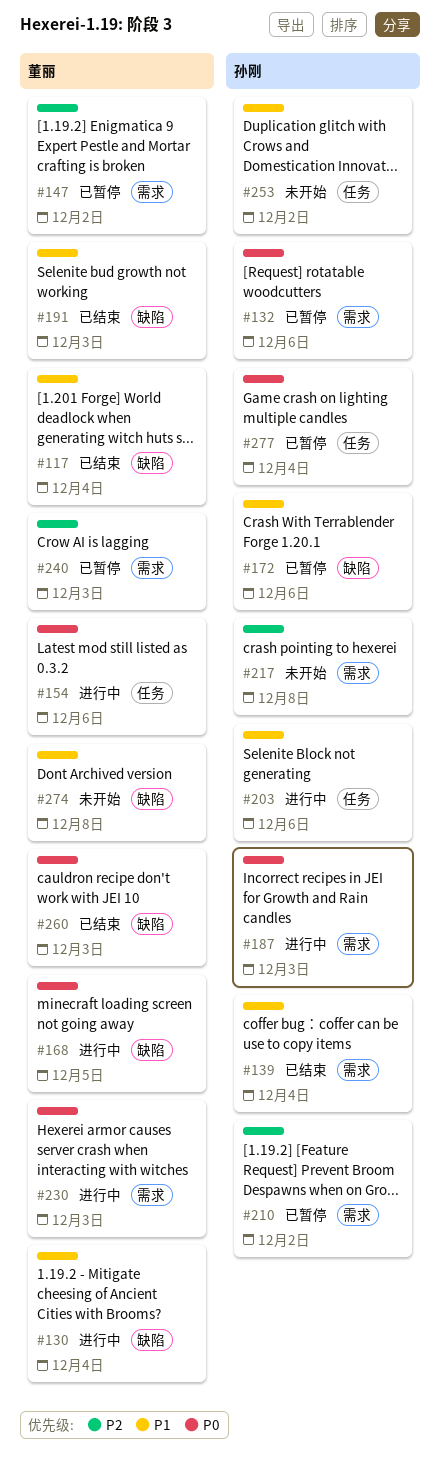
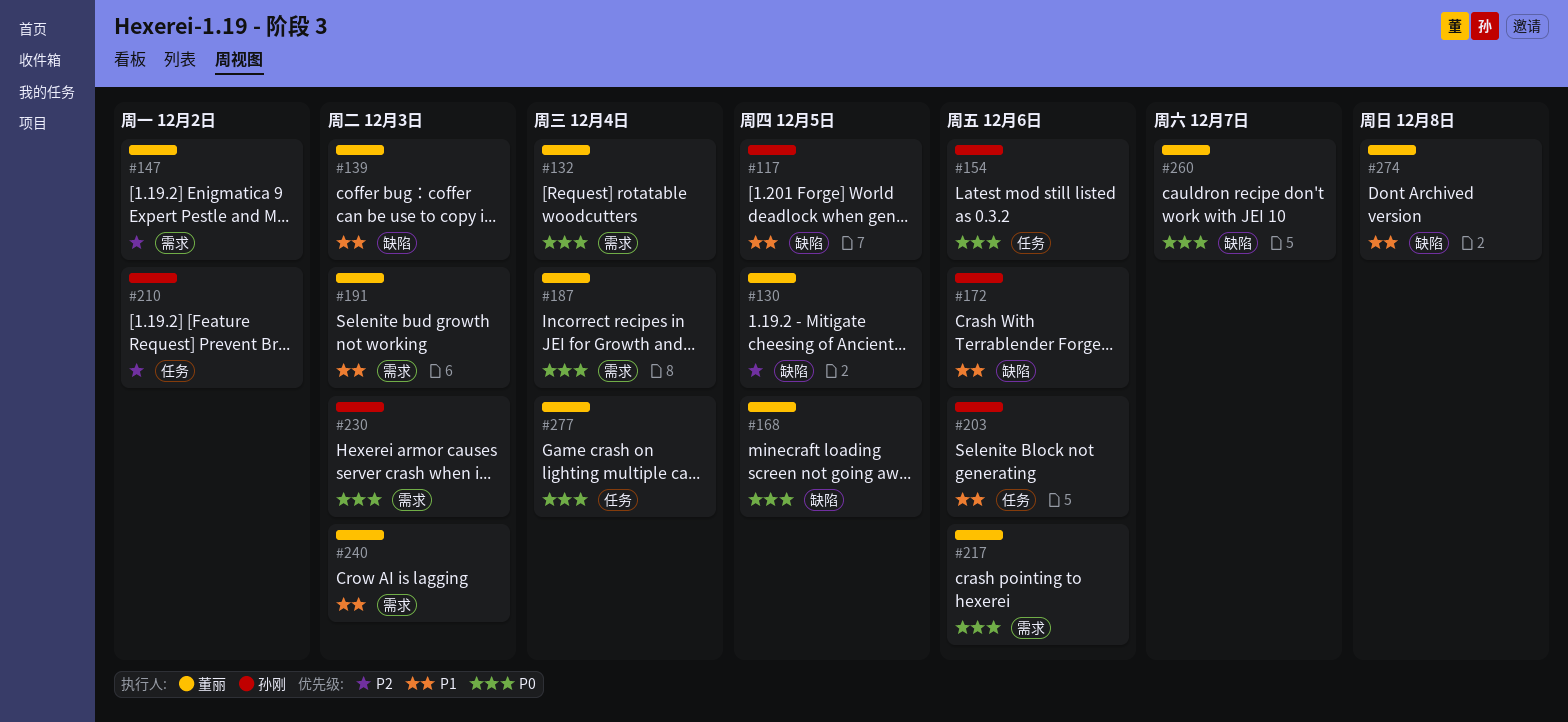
#117, owner: 董丽 -> 孙刚
#117, due: Dec 4 -> Dec 5
#130, priority: P1 -> P2
#130, due: Dec 4 -> Dec 5
#132, owner: 孙刚 -> 董丽
#132, due: Dec 6 -> Dec 4
#139, owner: 孙刚 -> 董丽
#139, label: 需求 -> 缺陷
#139, due: Dec 4 -> Dec 3
#154, owner: 董丽 -> 孙刚
#187, owner: 孙刚 -> 董丽
#187, due: Dec 3 -> Dec 4
#191, label: 缺陷 -> 需求
#210, label: 需求 -> 任务
#217, owner: 孙刚 -> 董丽
#217, priority: P2 -> P0
#217, due: Dec 8 -> Dec 6
#230, owner: 董丽 -> 孙刚
#240, priority: P2 -> P1
#253: present -> none
#260, due: Dec 3 -> Dec 7
#277, owner: 孙刚 -> 董丽

